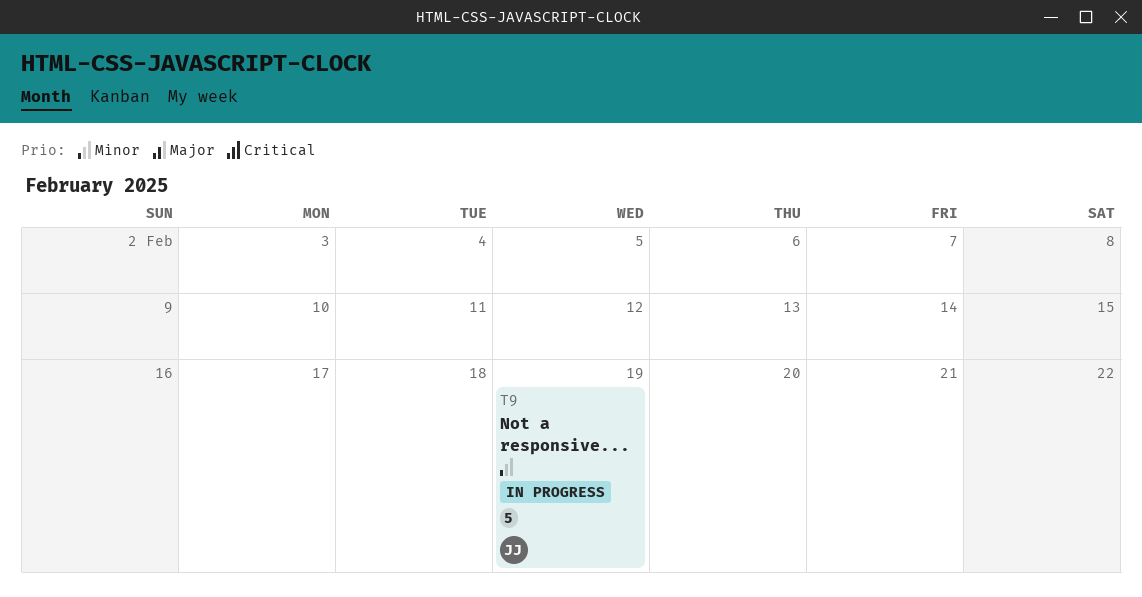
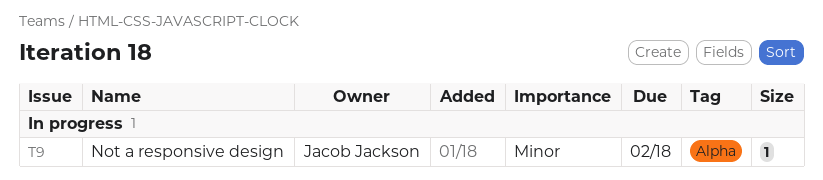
T9, estimate: 5 -> 1
T9, due: Feb 19 -> Feb 18

